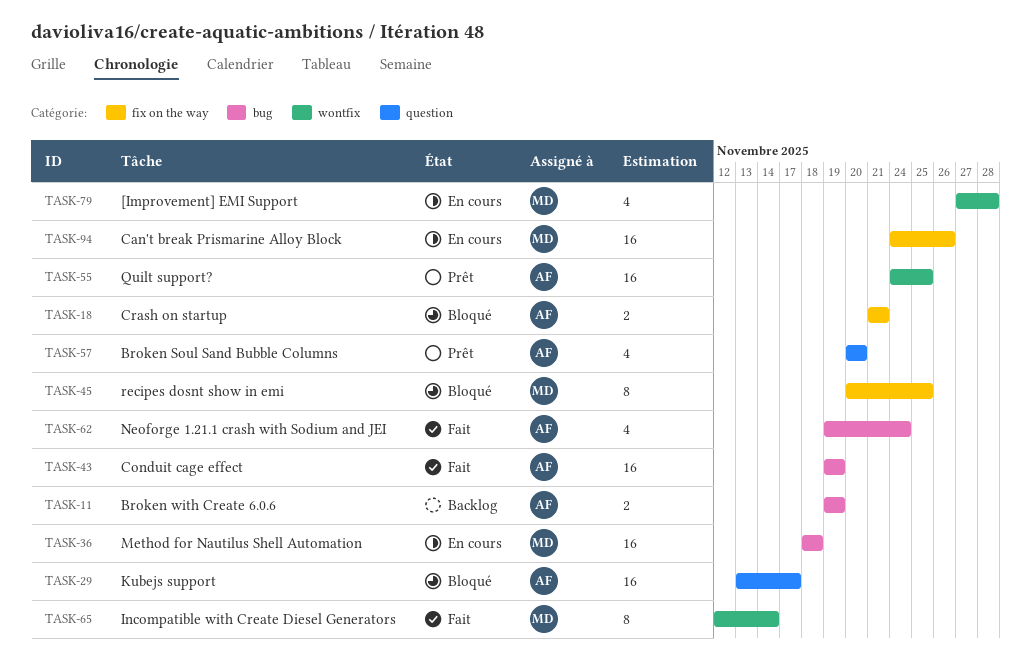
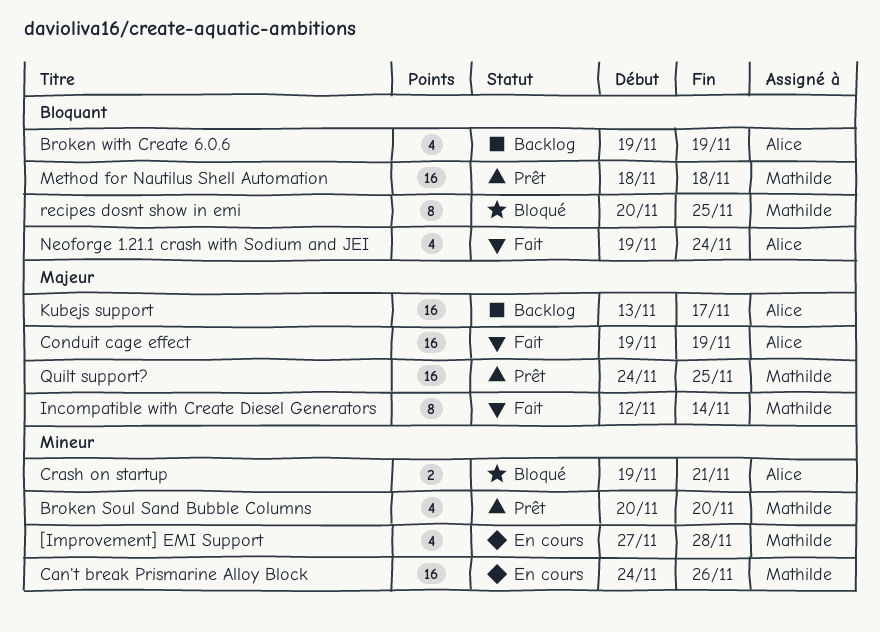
Broken Soul Sand Bubble Columns, owner: Alice -> Mathilde
Broken with Create 6.0.6, estimate: 2 -> 4
Crash on startup, start: Nov 21 -> Nov 19
Kubejs support, status: Bloqué -> Backlog
Method for Nautilus Shell Automation, status: En cours -> Prêt
Quilt support?, owner: Alice -> Mathilde

